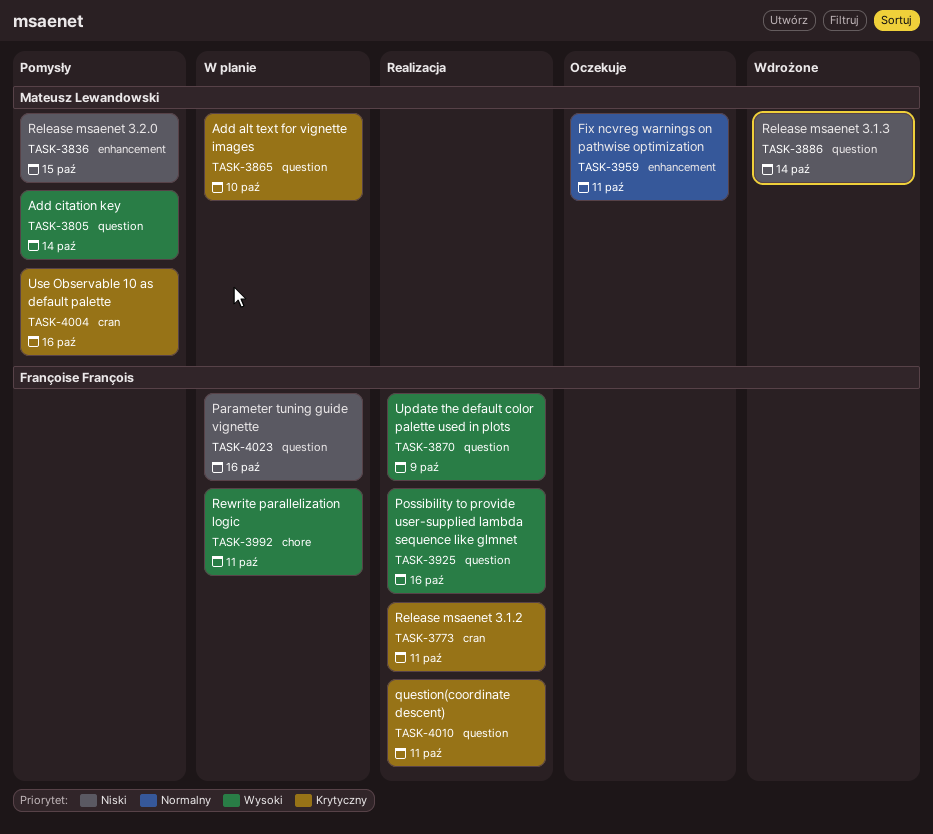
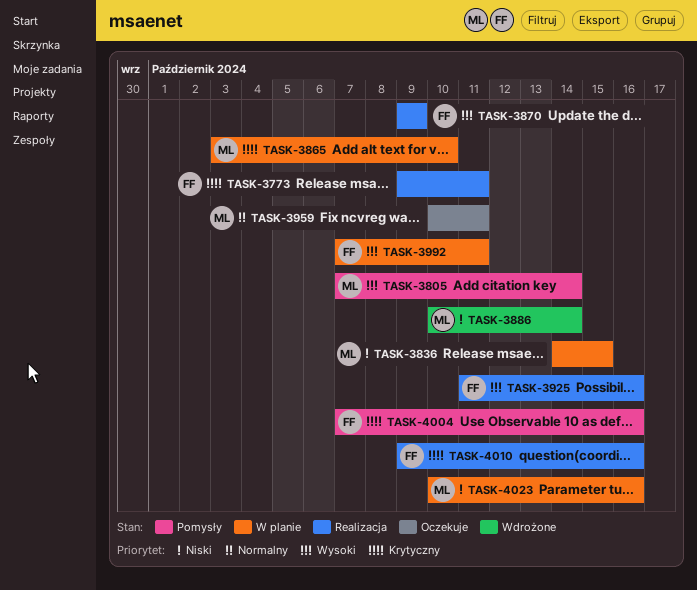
TASK-3836, status: Pomysły -> W planie
TASK-4004, owner: Mateusz Lewandowski -> Françoise François
TASK-4010, due: Oct 11 -> Oct 16
TASK-4023, owner: Françoise François -> Mateusz Lewandowski

